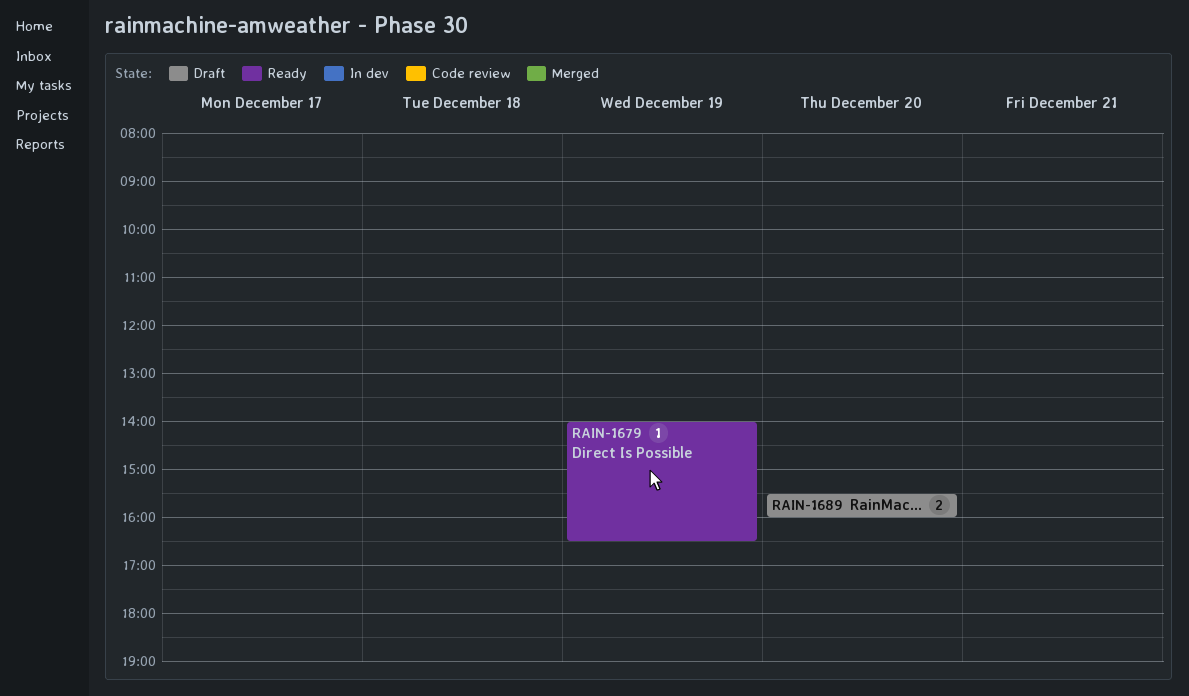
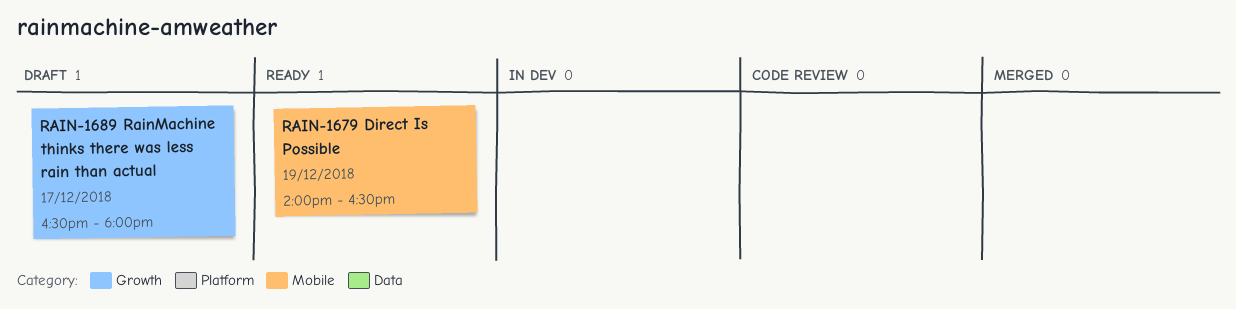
RAIN-1689, day: Dec 20 -> Dec 17
RAIN-1689, begins: 15:30 -> 16:30
RAIN-1689, ends: 16:00 -> 18:00

